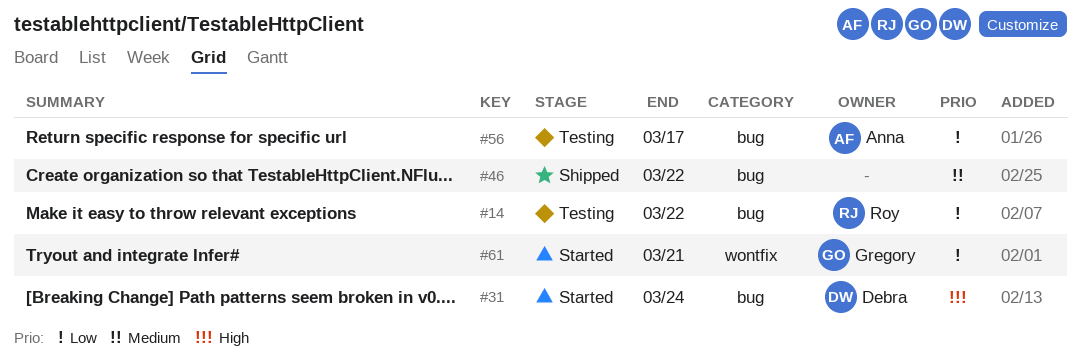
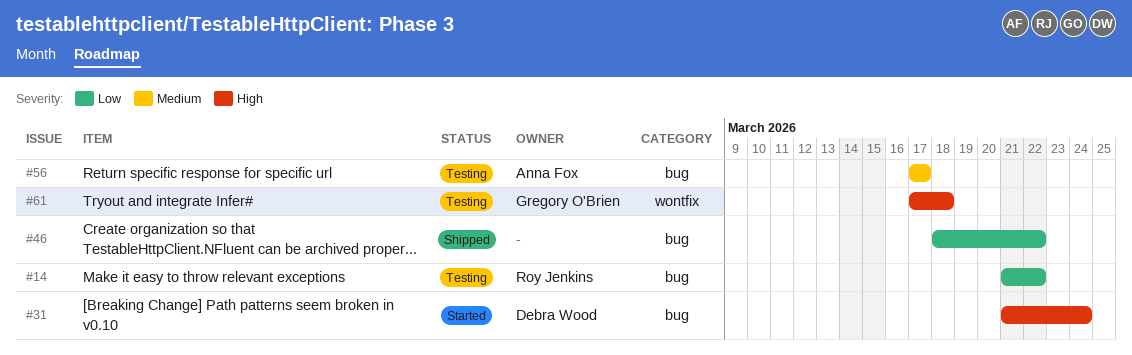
#46, priority: Medium -> Low
#56, priority: Low -> Medium
#61, status: Started -> Testing
#61, priority: Low -> High
#61, due: Mar 21 -> Mar 18

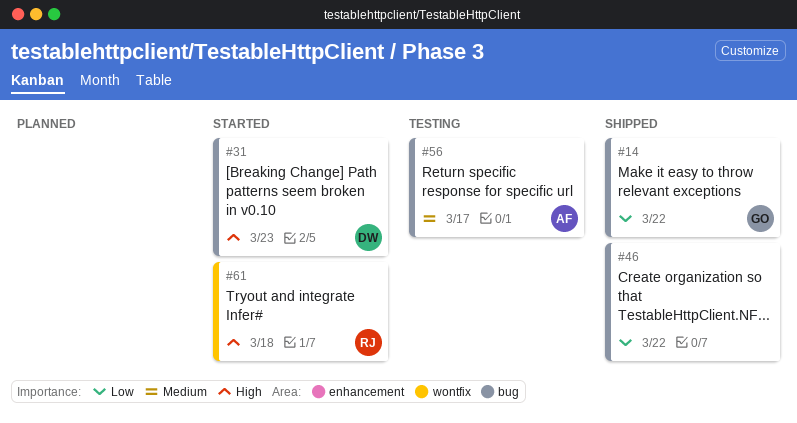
#14, status: Testing -> Shipped
#14, owner: Roy Jenkins -> Gregory O'Brien
#31, due: Mar 24 -> Mar 23
#61, status: Testing -> Started
#61, owner: Gregory O'Brien -> Roy Jenkins

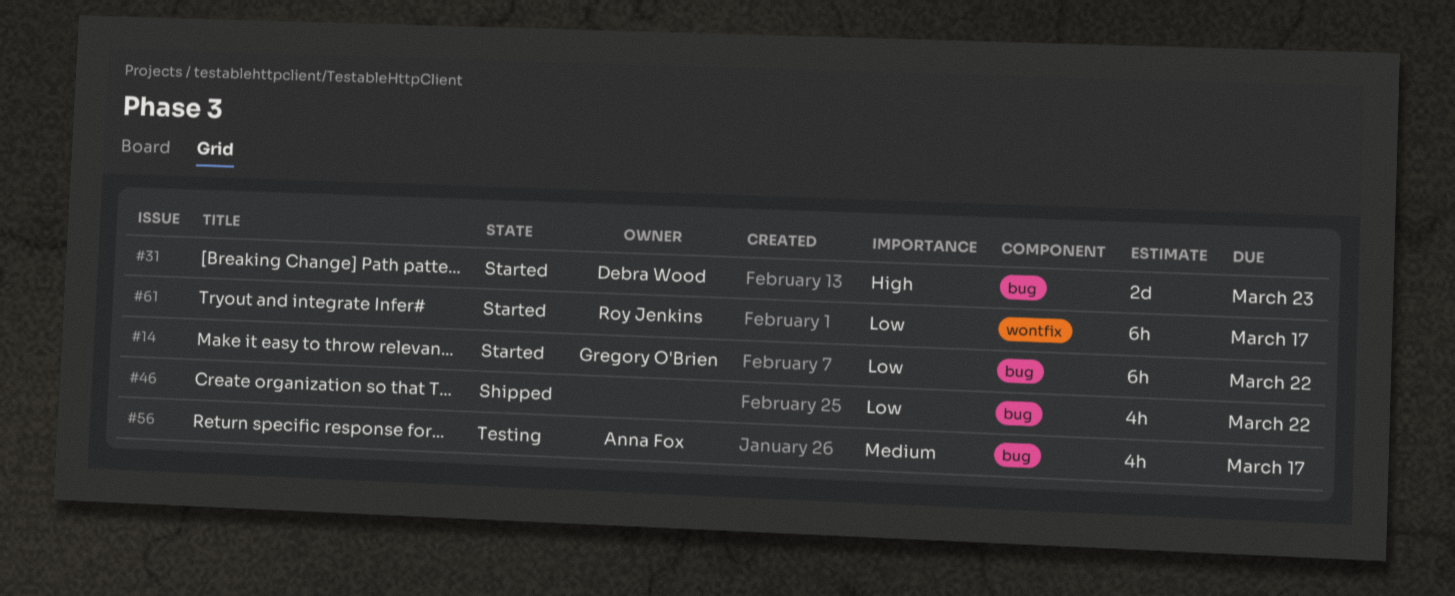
#14, status: Shipped -> Started
#61, priority: High -> Low
#61, due: Mar 18 -> Mar 17

